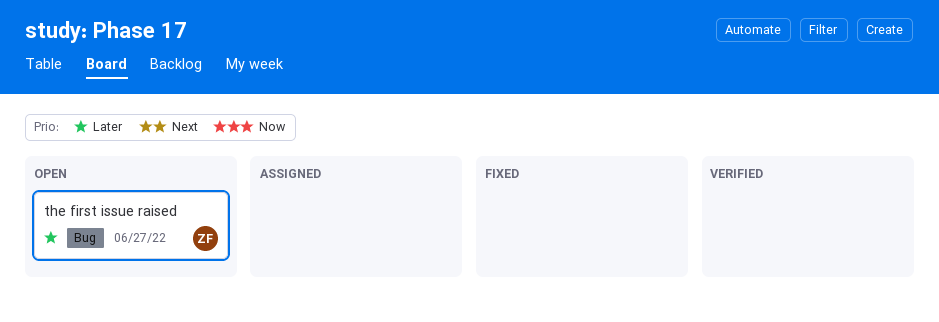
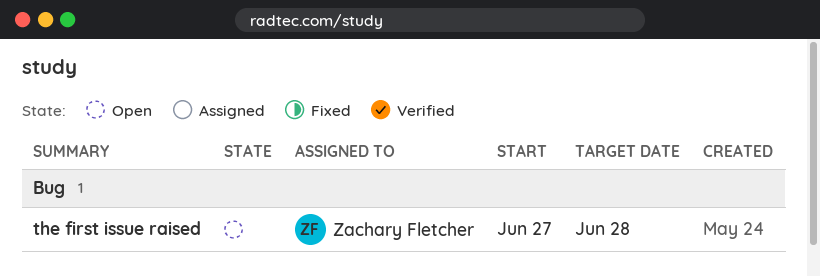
the first issue raised, due: Jun 27 -> Jun 28

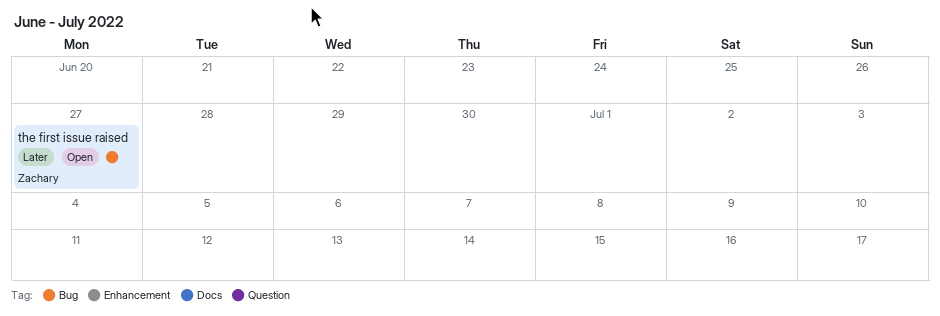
the first issue raised, due: Jun 28 -> Jun 27

